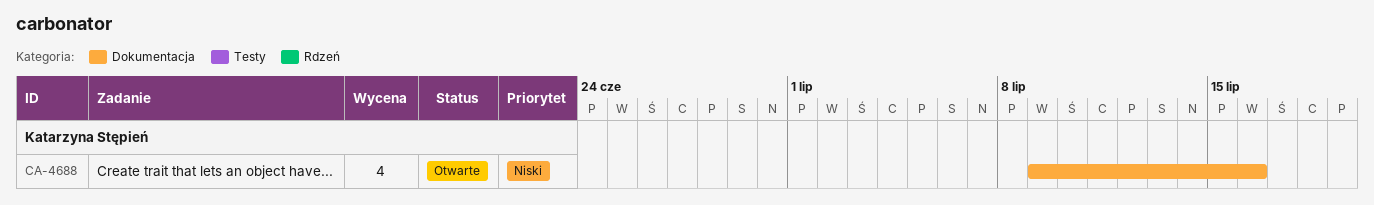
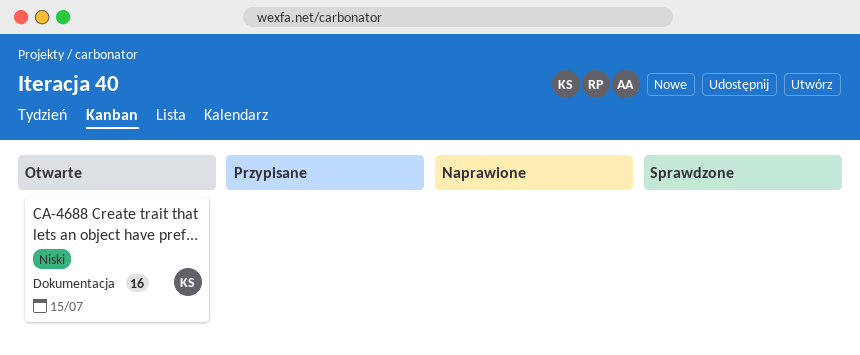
CA-4688, estimate: 4 -> 16
CA-4688, due: Jul 16 -> Jul 15

